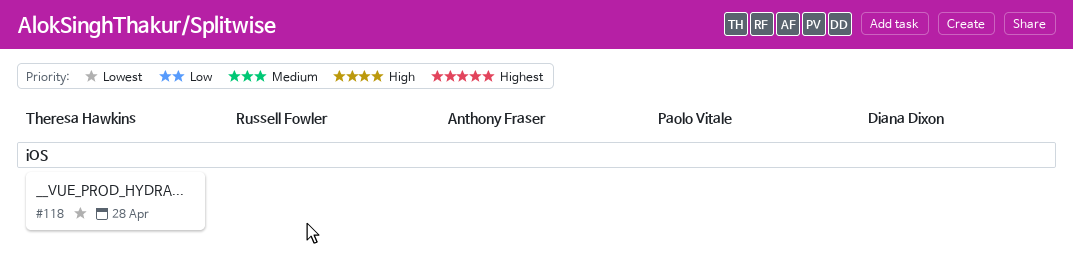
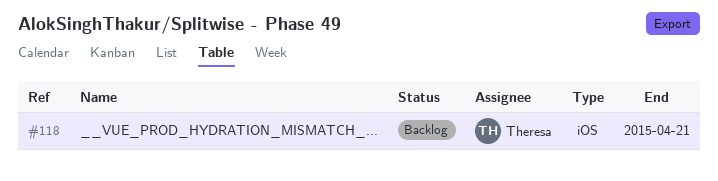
#118, due: Apr 28 -> Apr 21

